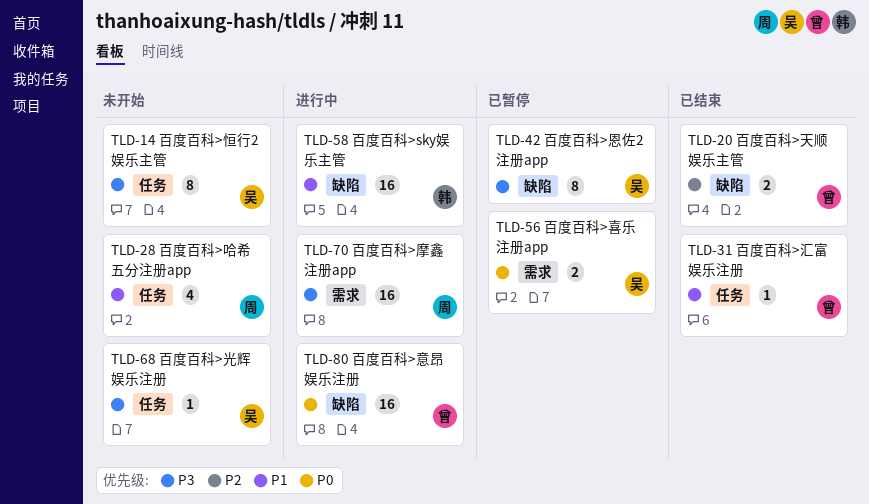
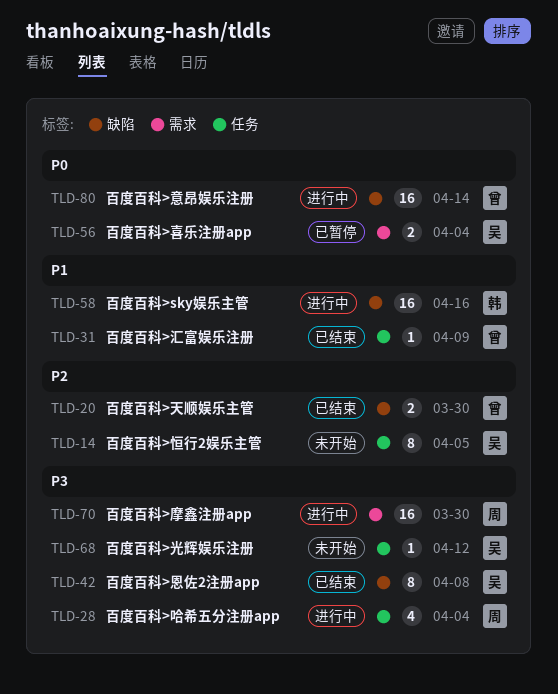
TLD-14, priority: P3 -> P2
TLD-28, status: 未开始 -> 进行中
TLD-28, priority: P1 -> P3
TLD-42, status: 已暂停 -> 已结束

